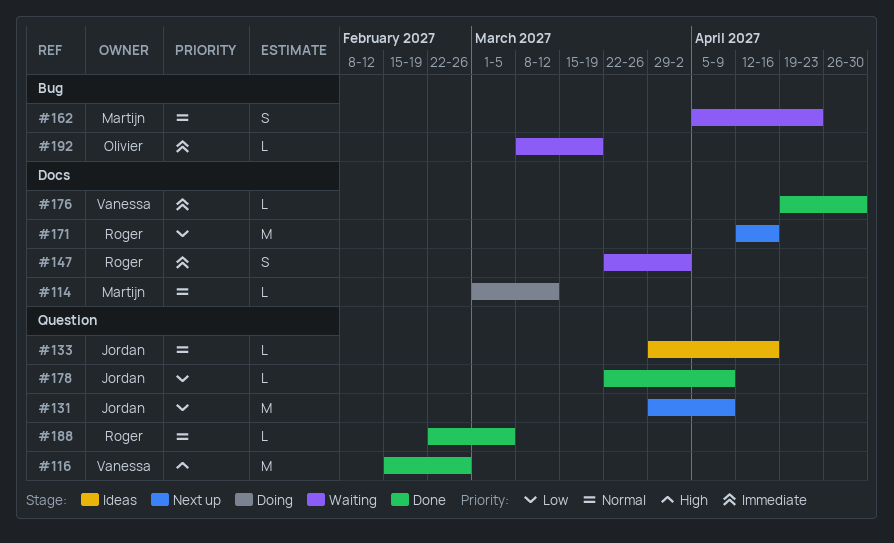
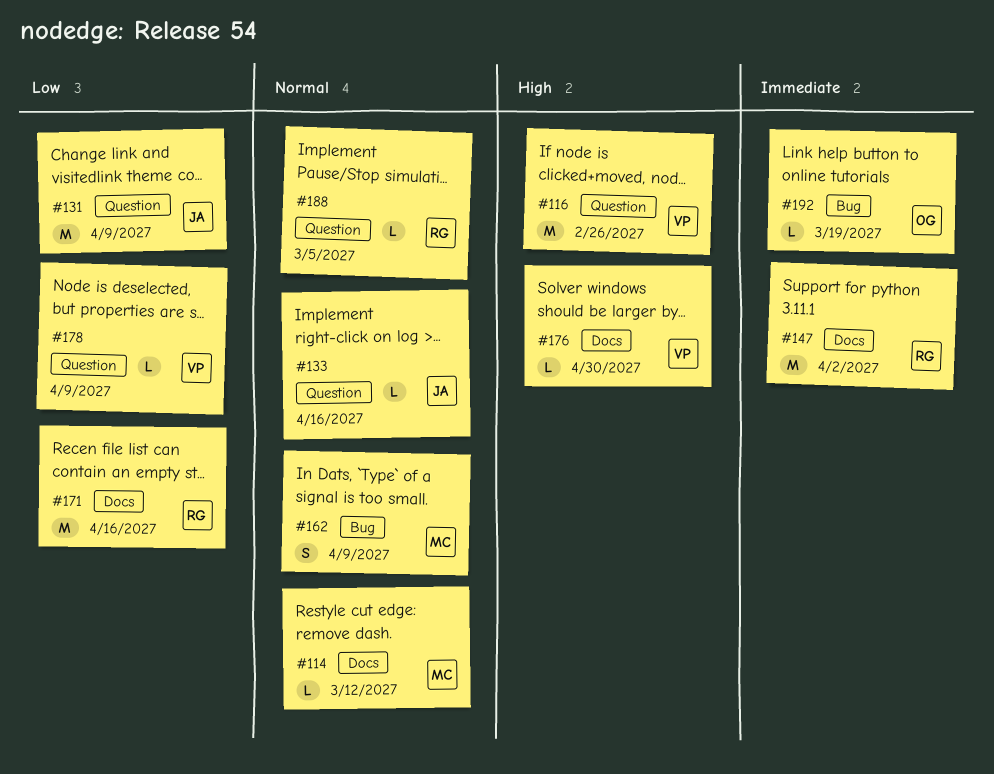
#147, estimate: S -> M
#162, due: Apr 23 -> Apr 9
#176, priority: Immediate -> High
#178, owner: Jordan -> Vanessa

